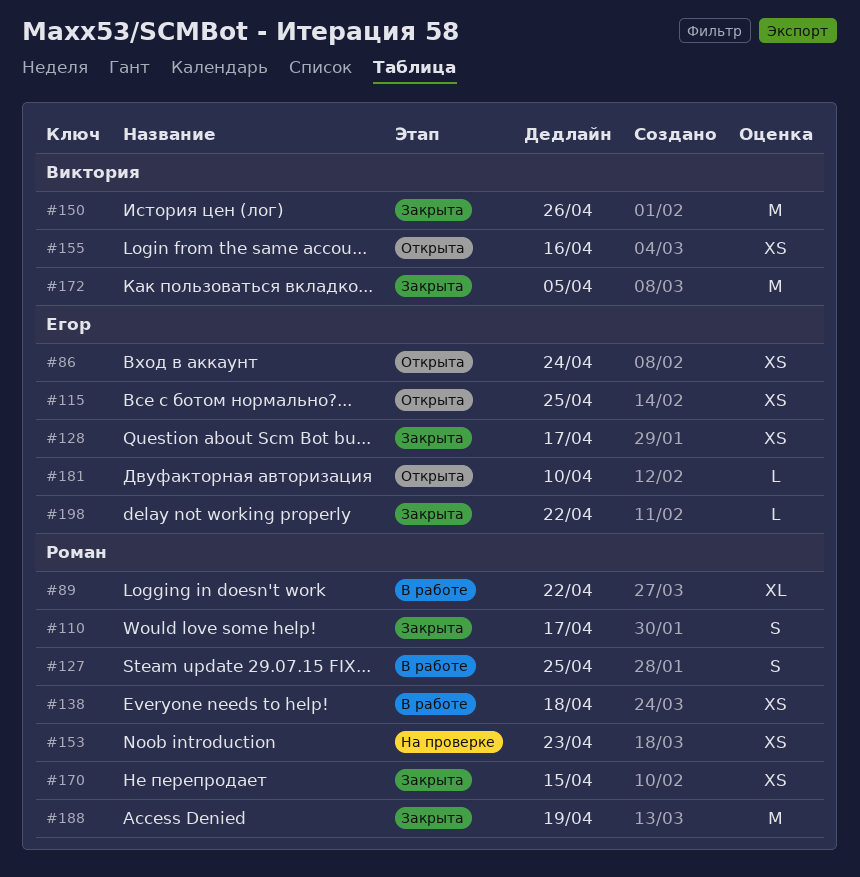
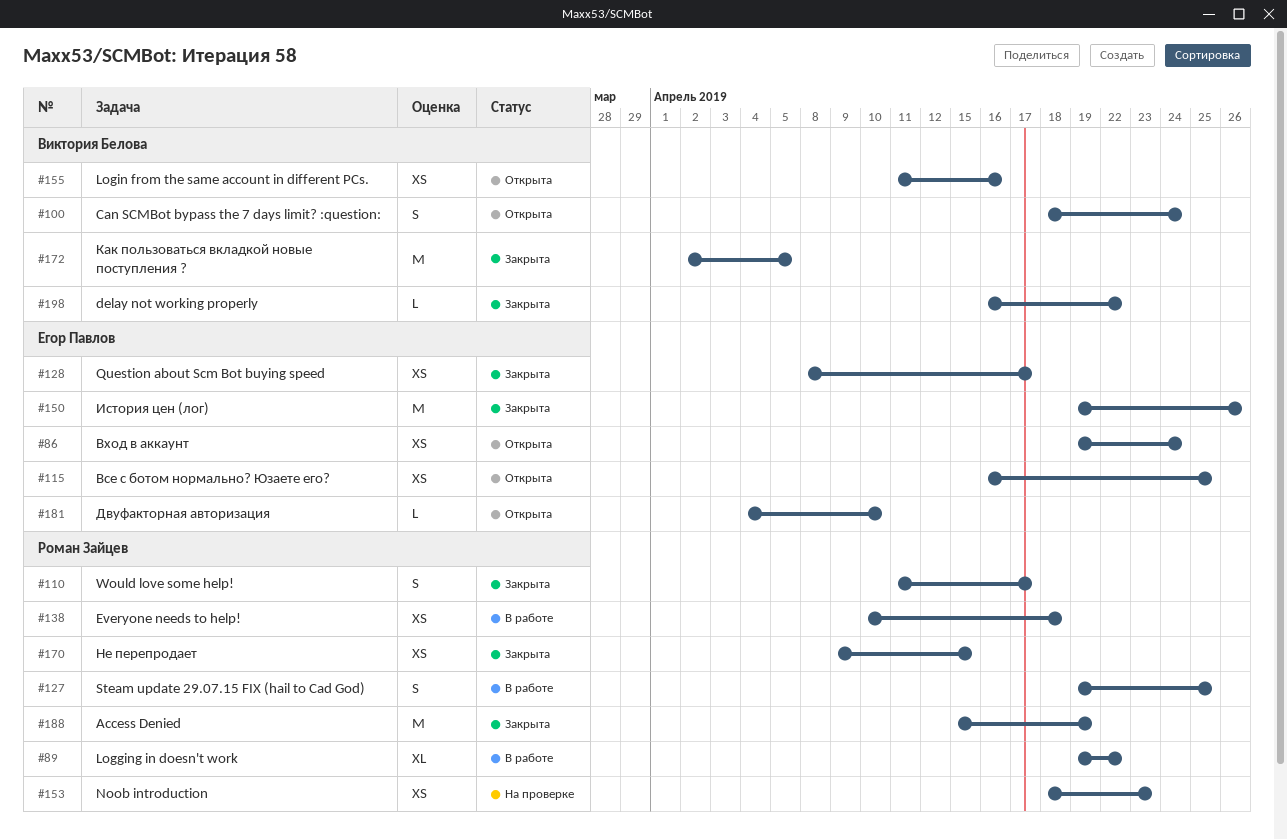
#100: none -> present
#150, owner: Виктория Белова -> Егор Павлов
#198, owner: Егор Павлов -> Виктория Белова

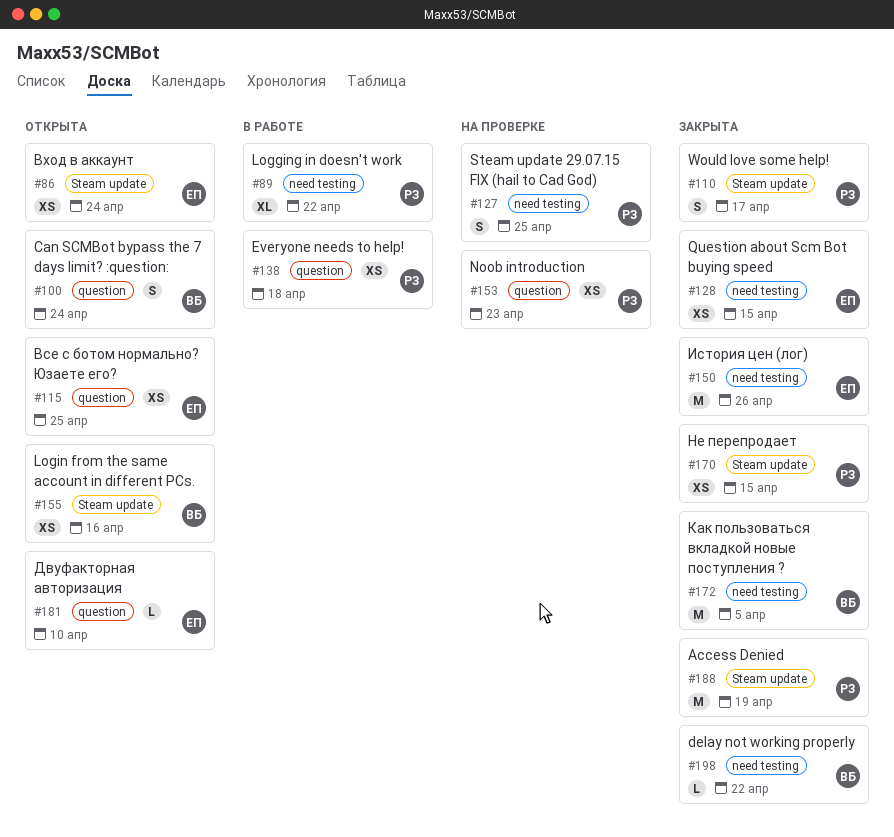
#127, status: В работе -> На проверке
#128, due: Apr 17 -> Apr 15

